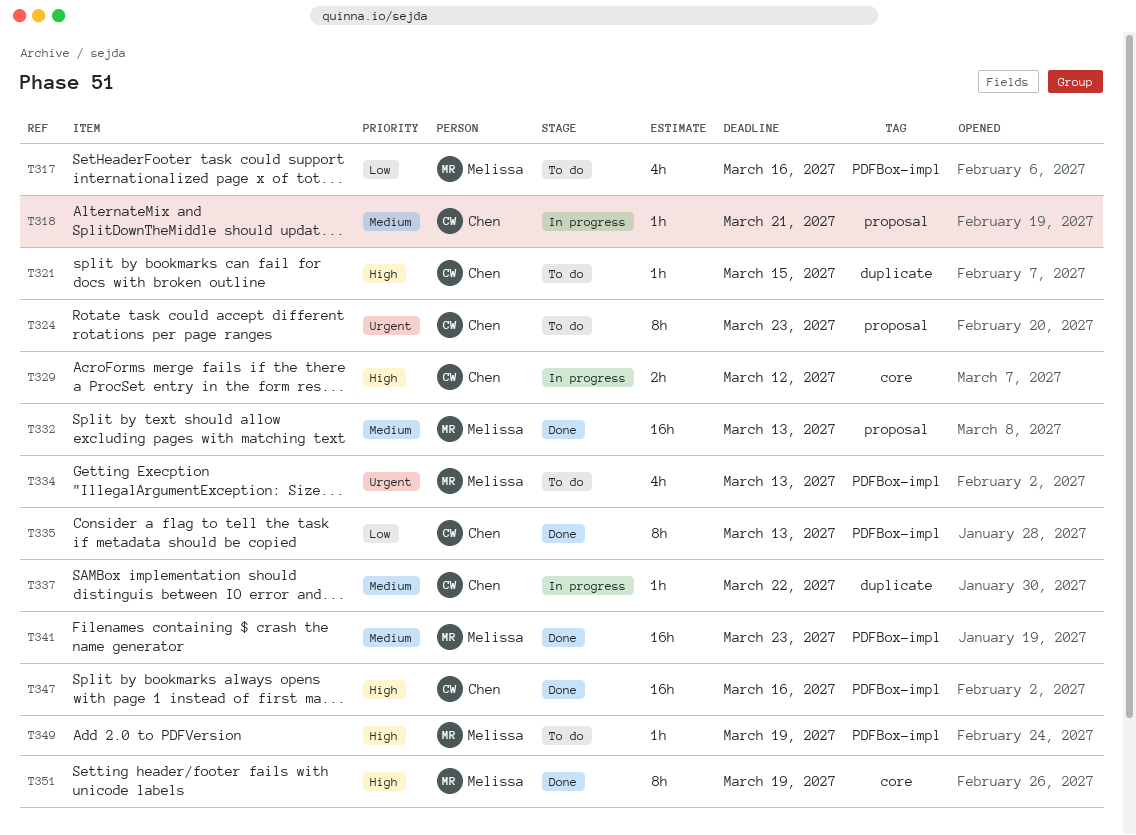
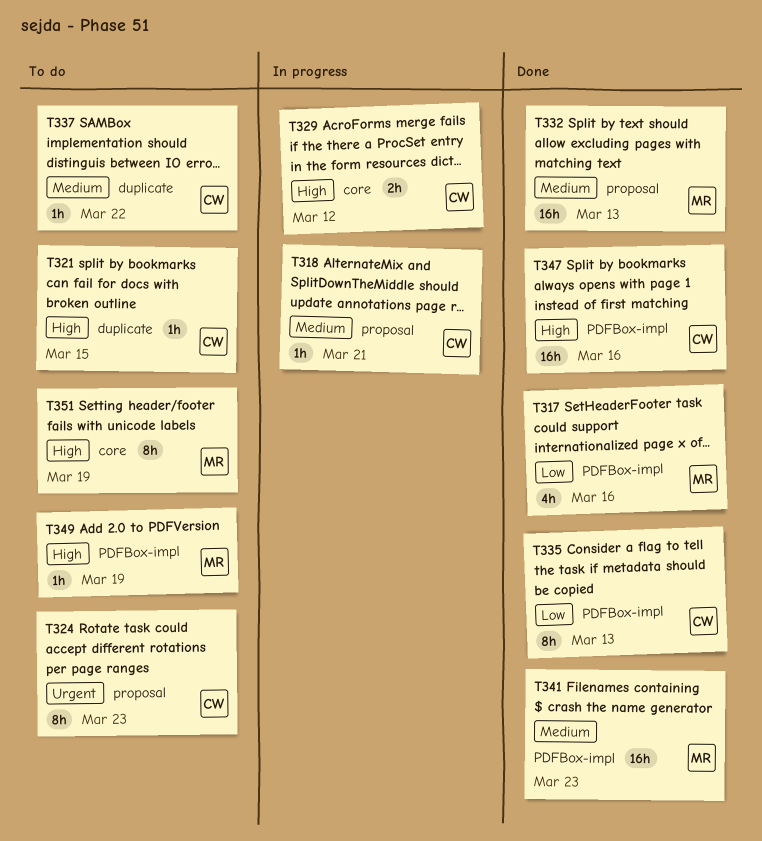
T317, status: To do -> Done
T334: present -> none
T337, status: In progress -> To do
T351, status: Done -> To do

